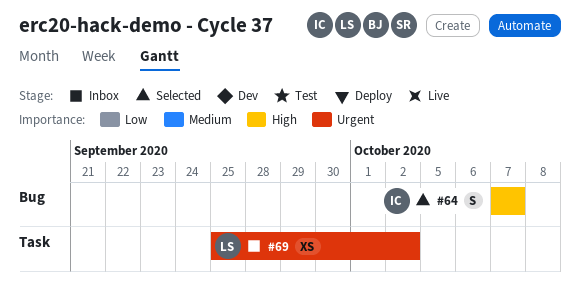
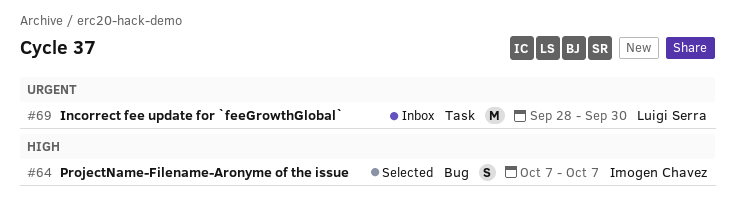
#69, estimate: XS -> M
#69, start: Sep 25 -> Sep 28
#69, due: Oct 2 -> Sep 30

